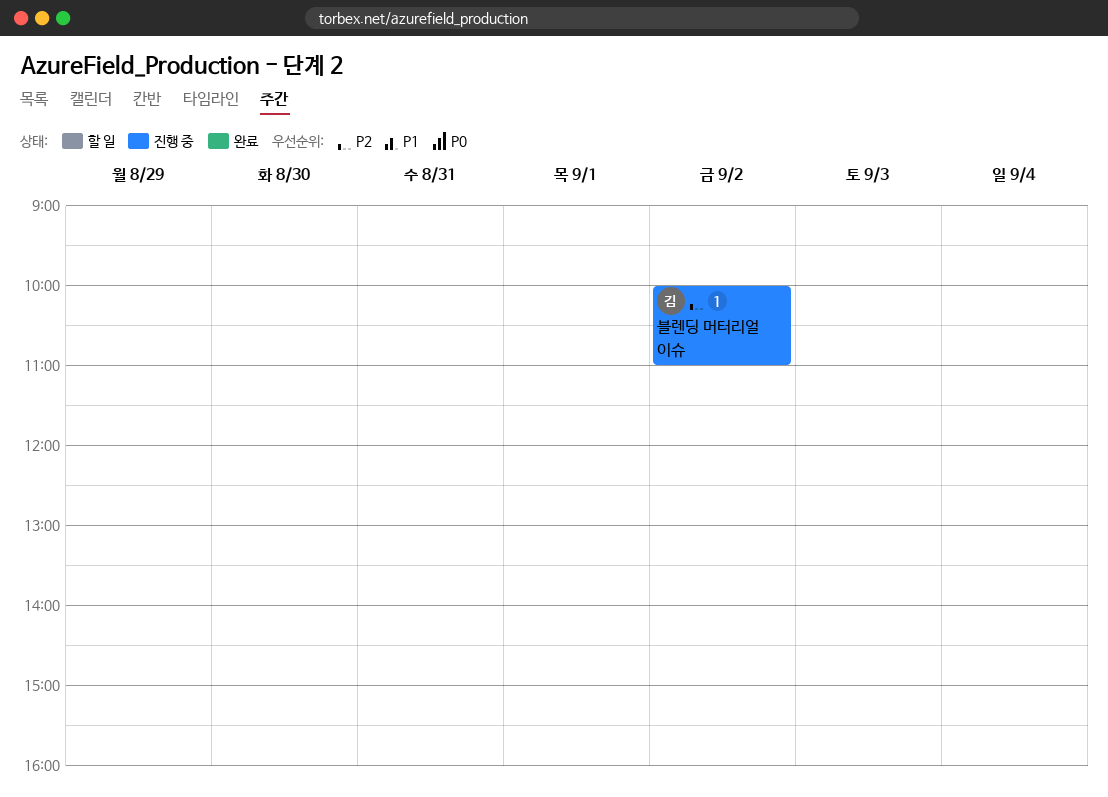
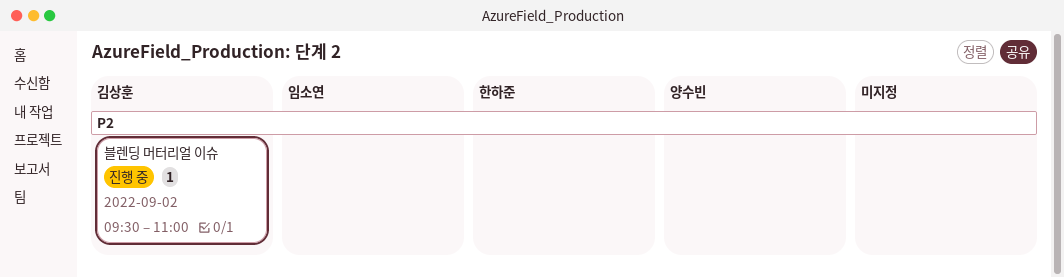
블렌딩 머터리얼 이슈, begins: 10:00 -> 09:30

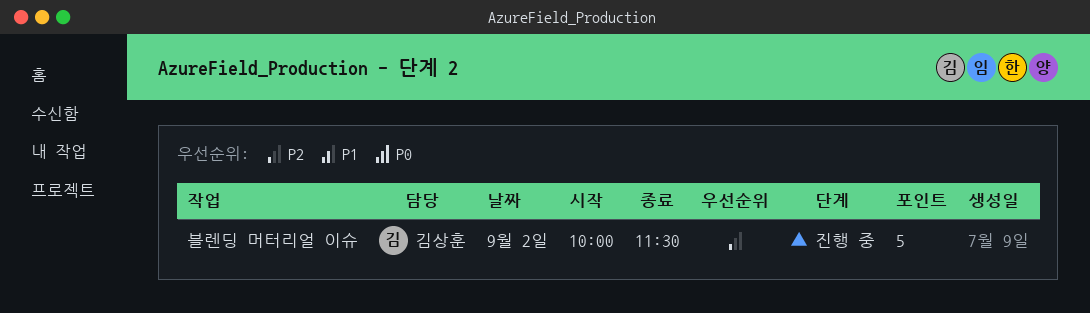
블렌딩 머터리얼 이슈, estimate: 1 -> 5
블렌딩 머터리얼 이슈, begins: 09:30 -> 10:00
블렌딩 머터리얼 이슈, ends: 11:00 -> 11:30

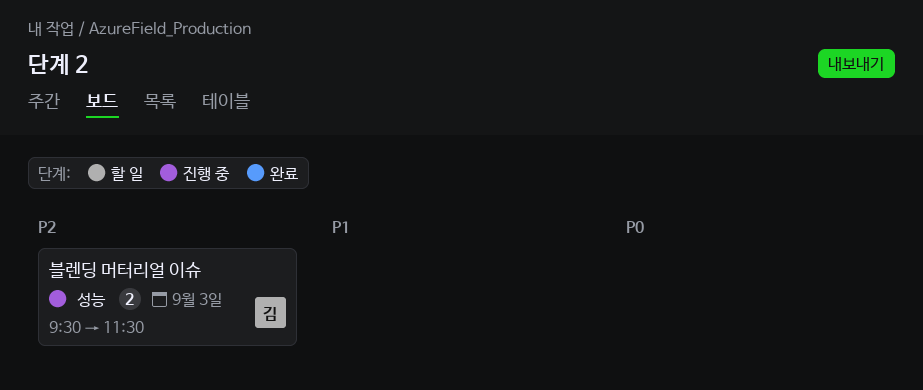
블렌딩 머터리얼 이슈, estimate: 5 -> 2
블렌딩 머터리얼 이슈, day: Sep 2 -> Sep 3
블렌딩 머터리얼 이슈, begins: 10:00 -> 09:30

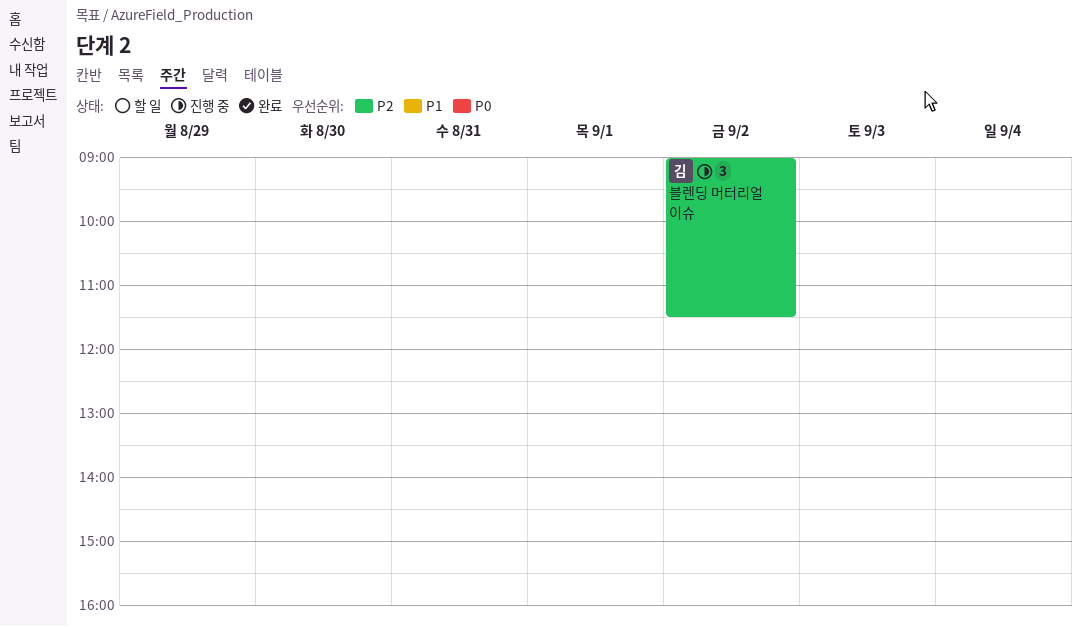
블렌딩 머터리얼 이슈, estimate: 2 -> 3
블렌딩 머터리얼 이슈, day: Sep 3 -> Sep 2
블렌딩 머터리얼 이슈, begins: 09:30 -> 09:00

